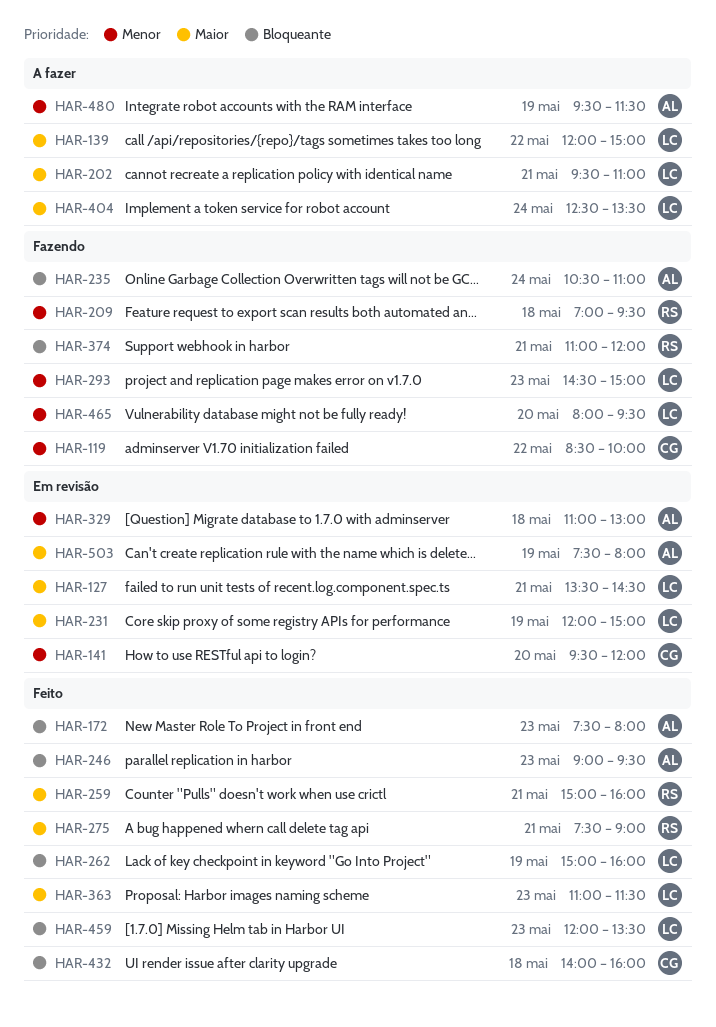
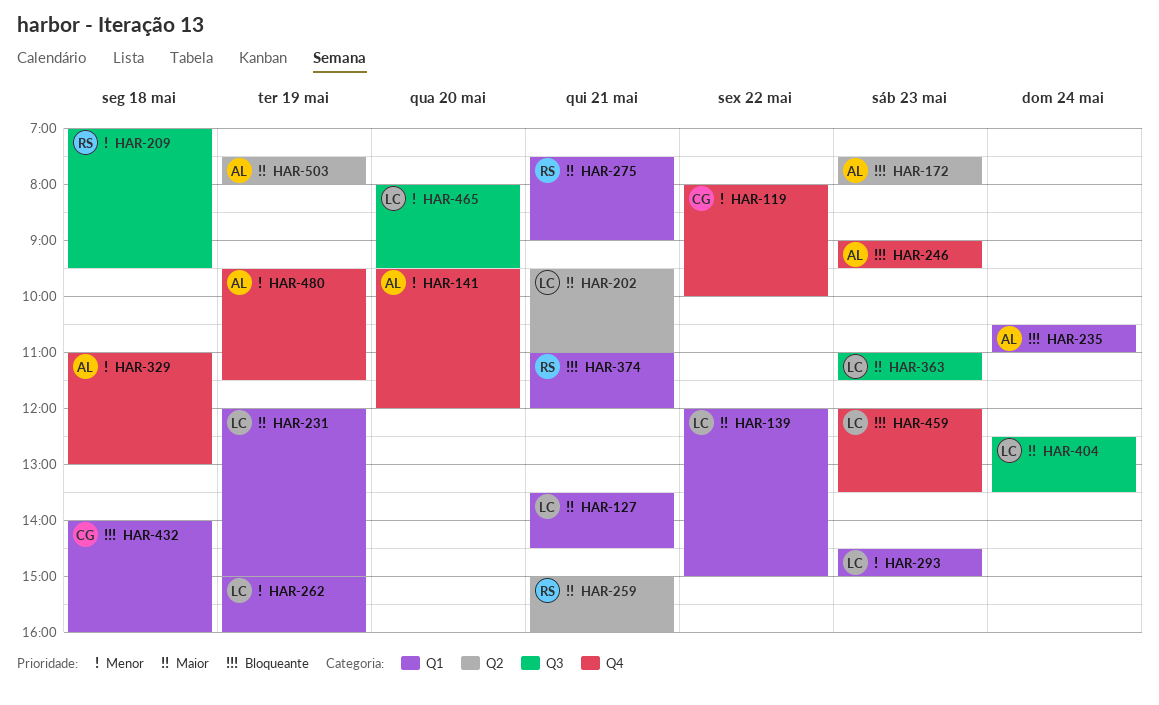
HAR-119, begins: 08:30 -> 08:00
HAR-141, owner: CG -> AL
HAR-262, priority: Bloqueante -> Menor

